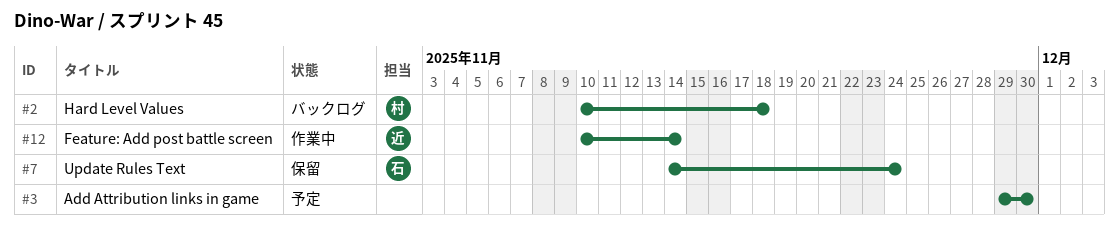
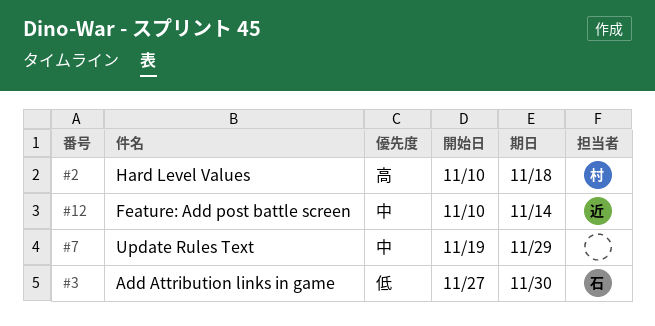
#3, owner: none -> 石
#3, start: Nov 29 -> Nov 27
#7, owner: 石 -> none
#7, start: Nov 14 -> Nov 19
#7, due: Nov 24 -> Nov 29

